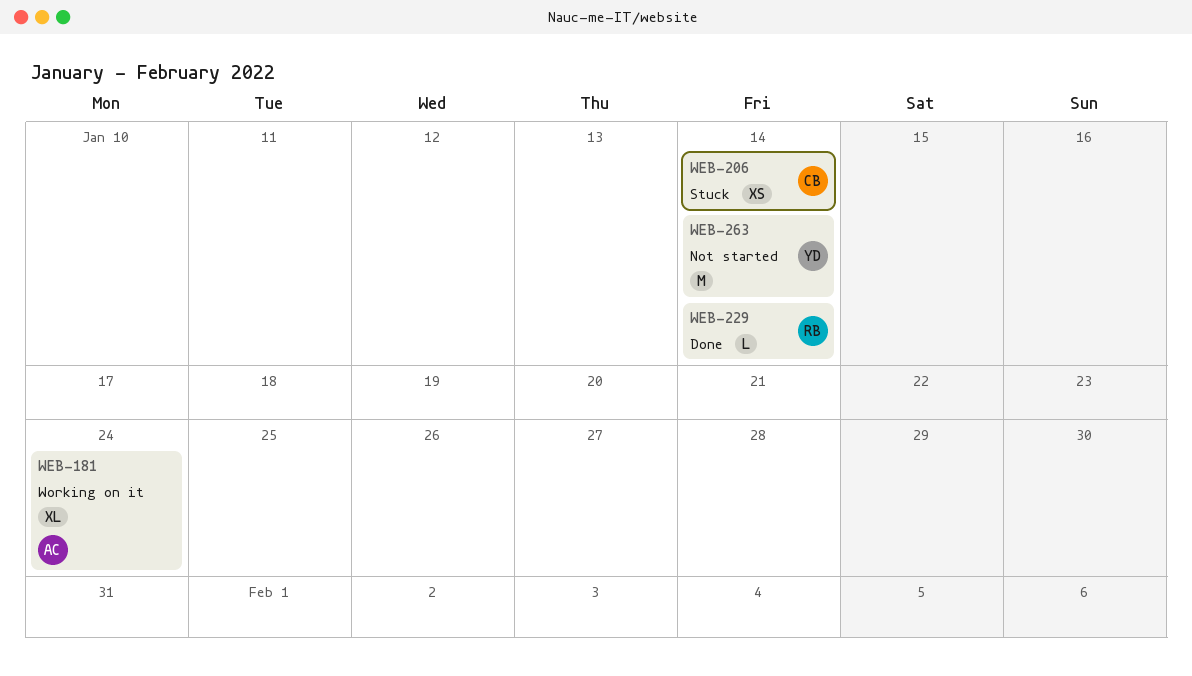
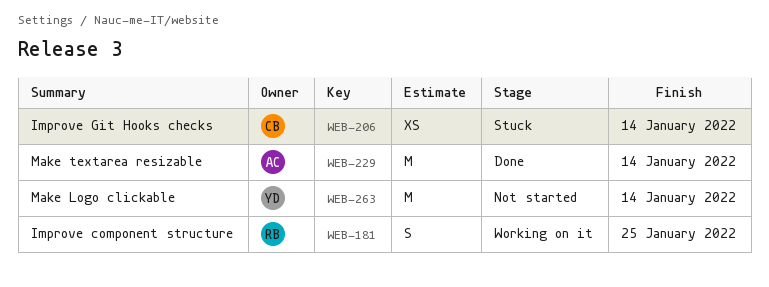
WEB-181, owner: AC -> RB
WEB-181, estimate: XL -> S
WEB-181, due: Jan 24 -> Jan 25
WEB-229, owner: RB -> AC
WEB-229, estimate: L -> M

